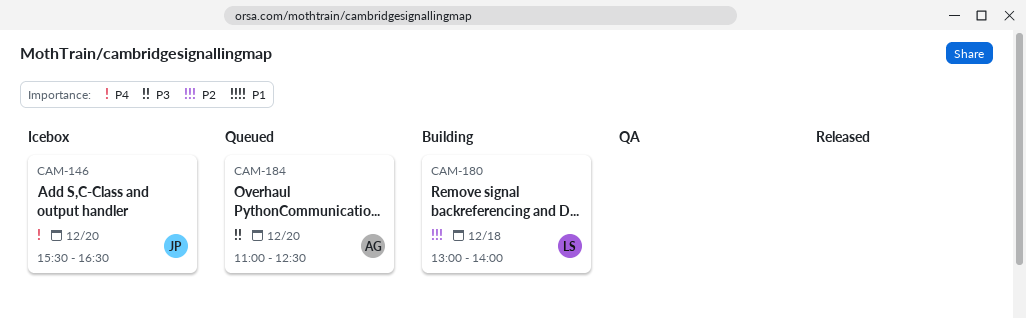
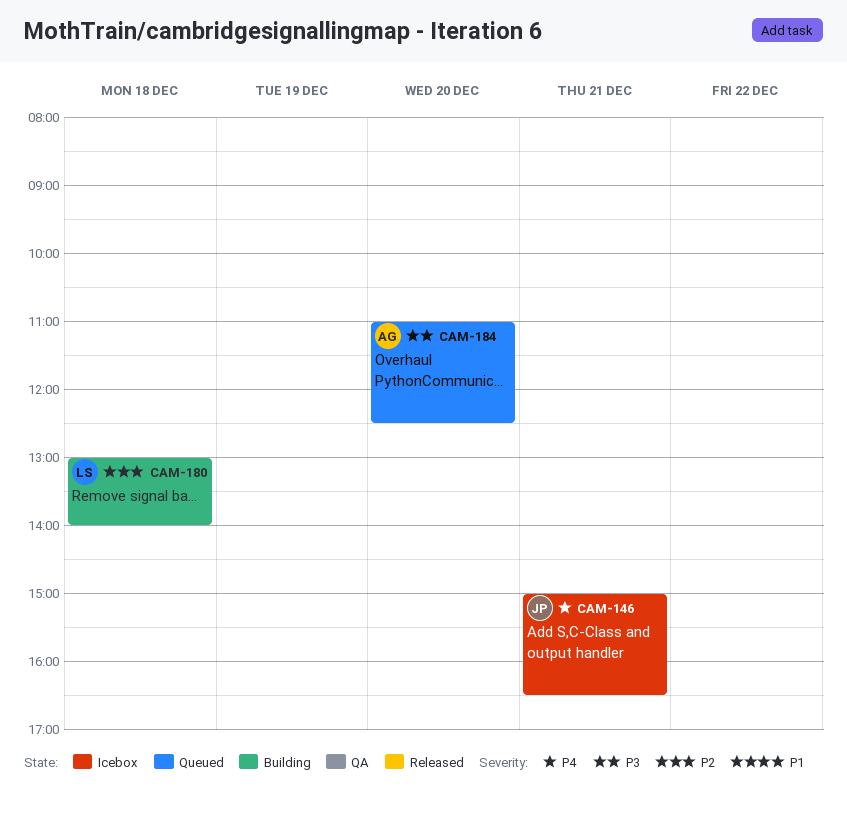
CAM-146, day: Dec 20 -> Dec 21
CAM-146, begins: 15:30 -> 15:00

